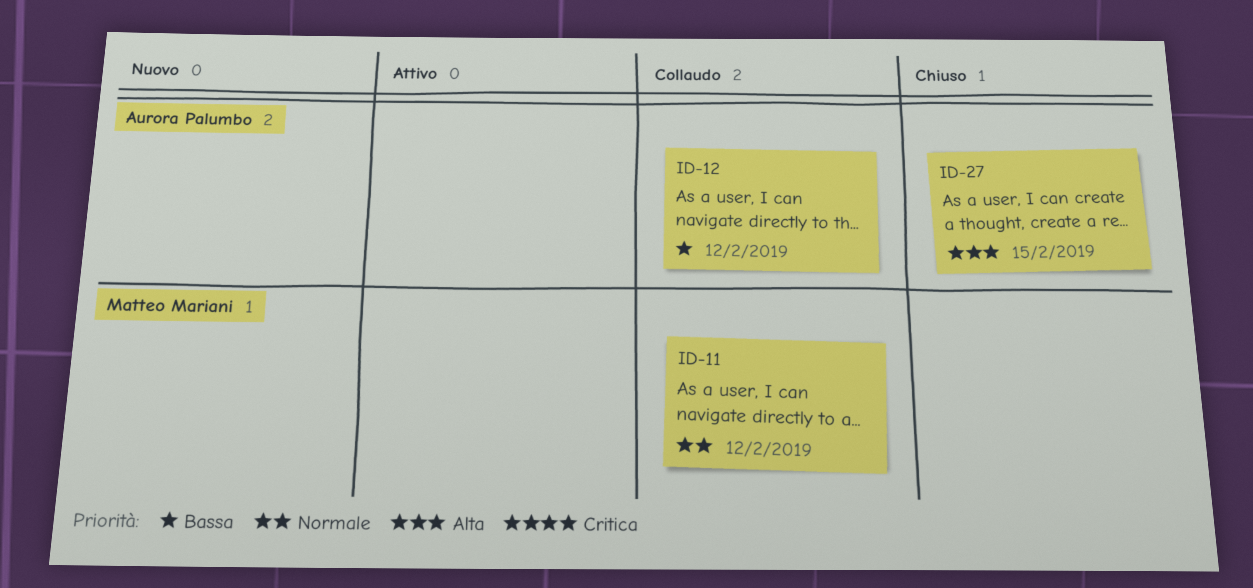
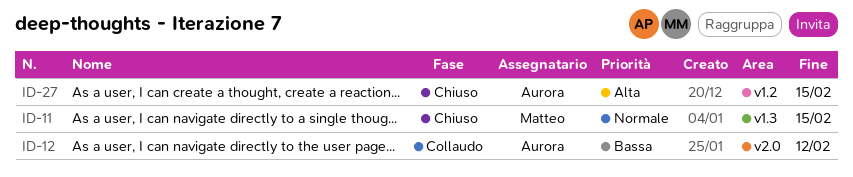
ID-11, status: Collaudo -> Chiuso
ID-11, due: Feb 12 -> Feb 15

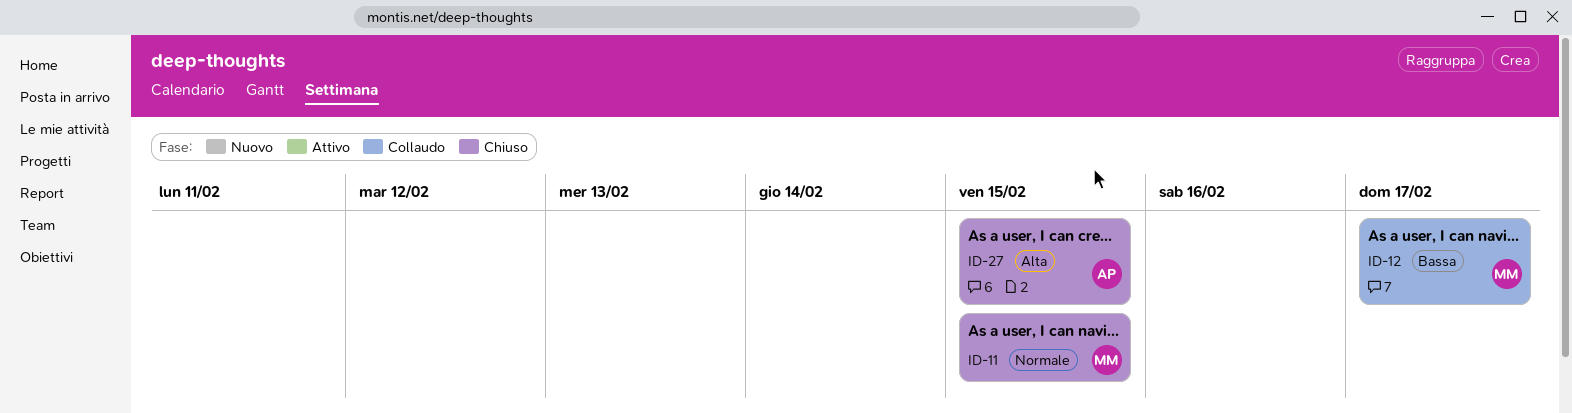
ID-12, owner: Aurora -> Matteo
ID-12, due: Feb 12 -> Feb 17

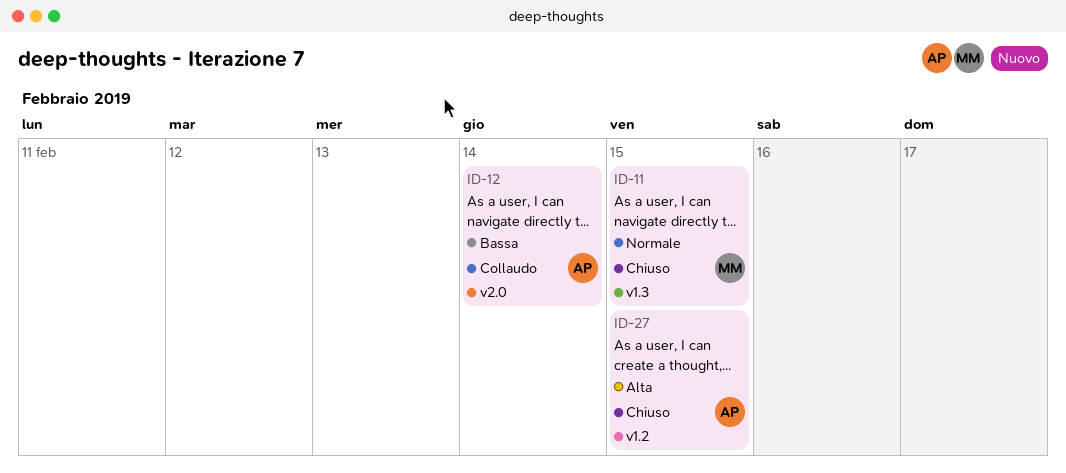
ID-12, owner: MM -> AP
ID-12, due: Feb 17 -> Feb 14

